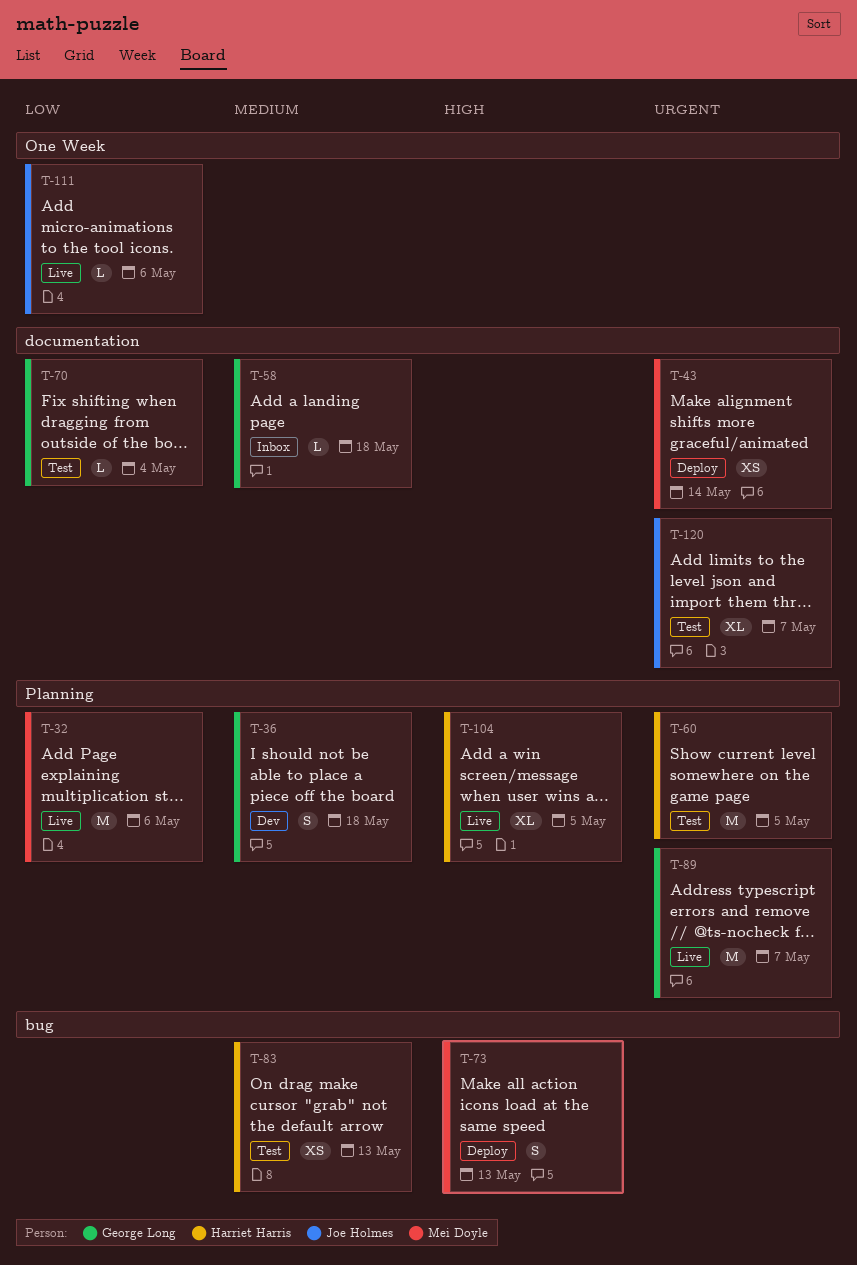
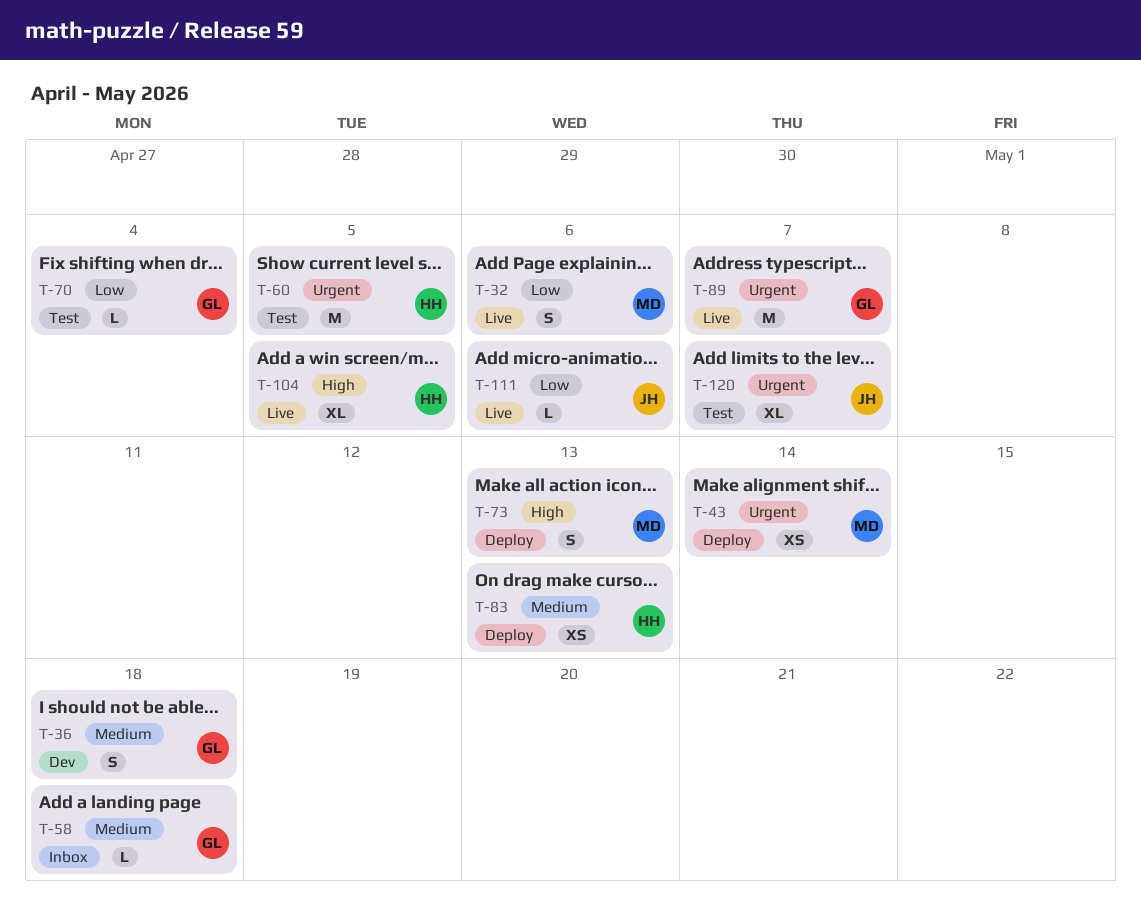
T-32, estimate: M -> S
T-83, status: Test -> Deploy

